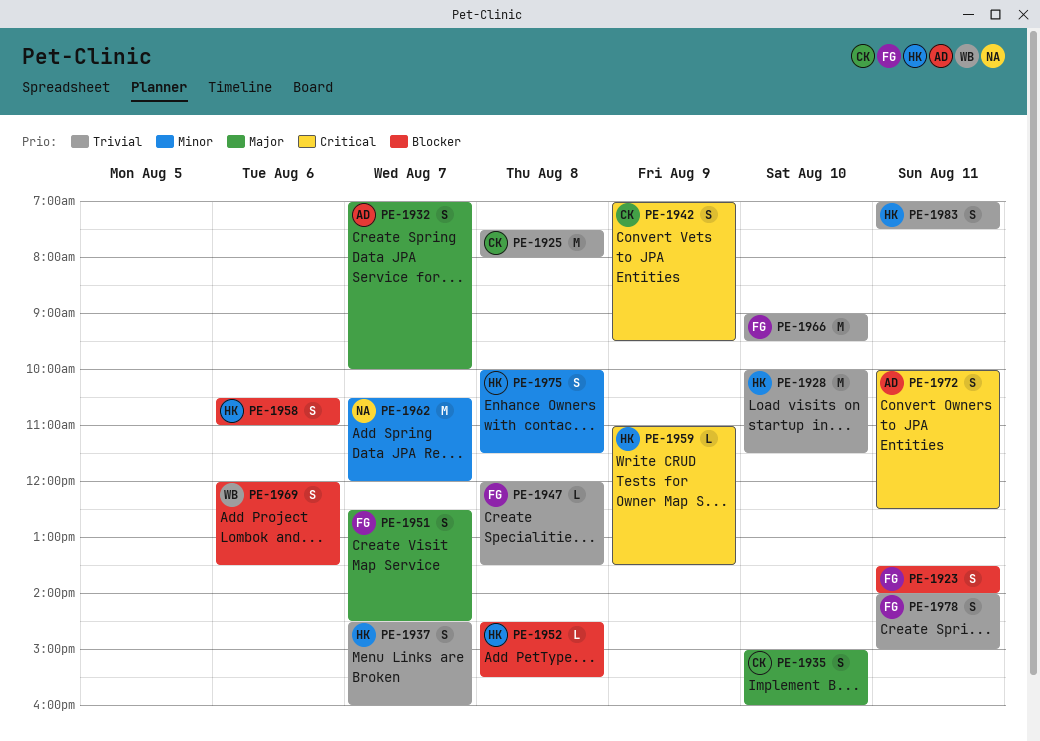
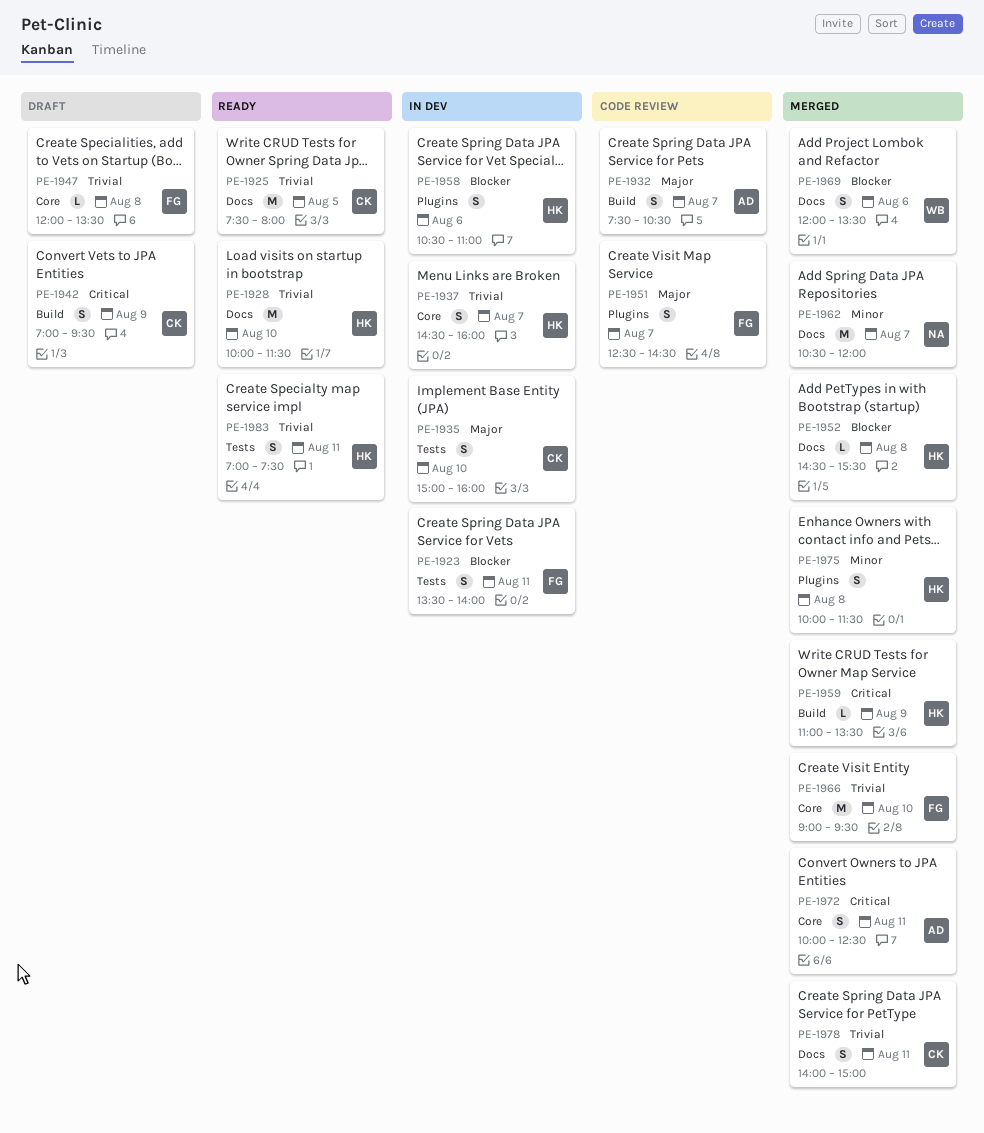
PE-1925, day: Aug 8 -> Aug 5
PE-1932, begins: 07:00 -> 07:30
PE-1932, ends: 10:00 -> 10:30
PE-1978, owner: FG -> CK

